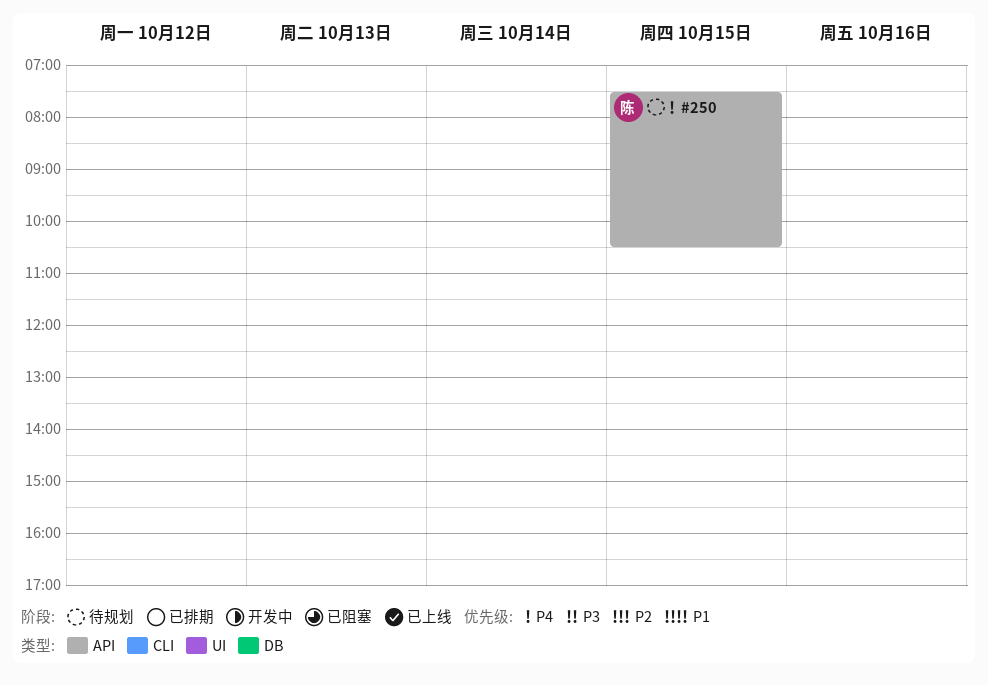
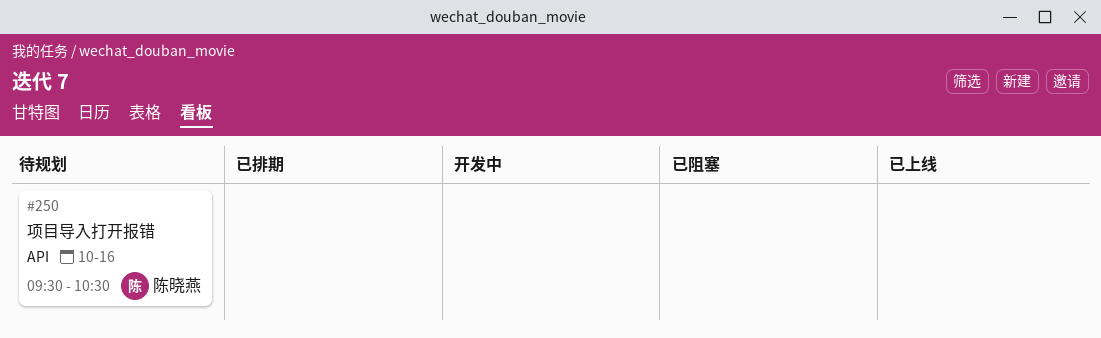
#250, day: Oct 15 -> Oct 16
#250, begins: 07:30 -> 09:30

